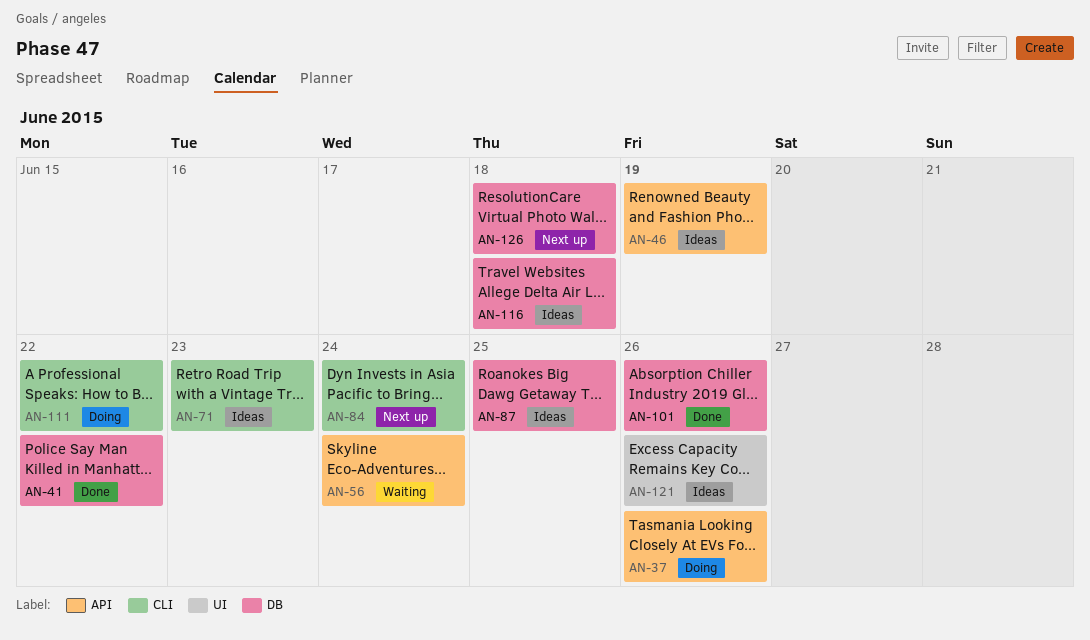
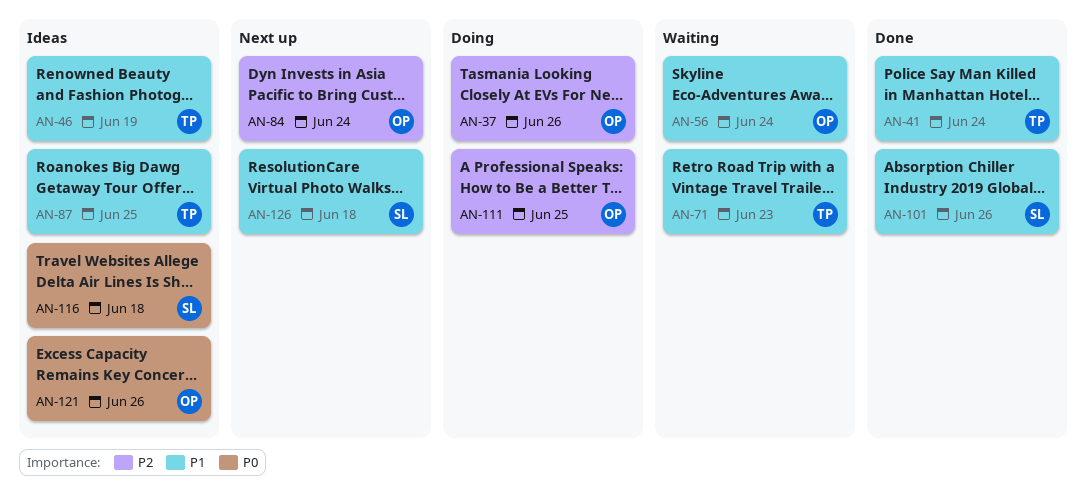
AN-41, due: Jun 22 -> Jun 24
AN-71, status: Ideas -> Waiting
AN-111, due: Jun 22 -> Jun 25

